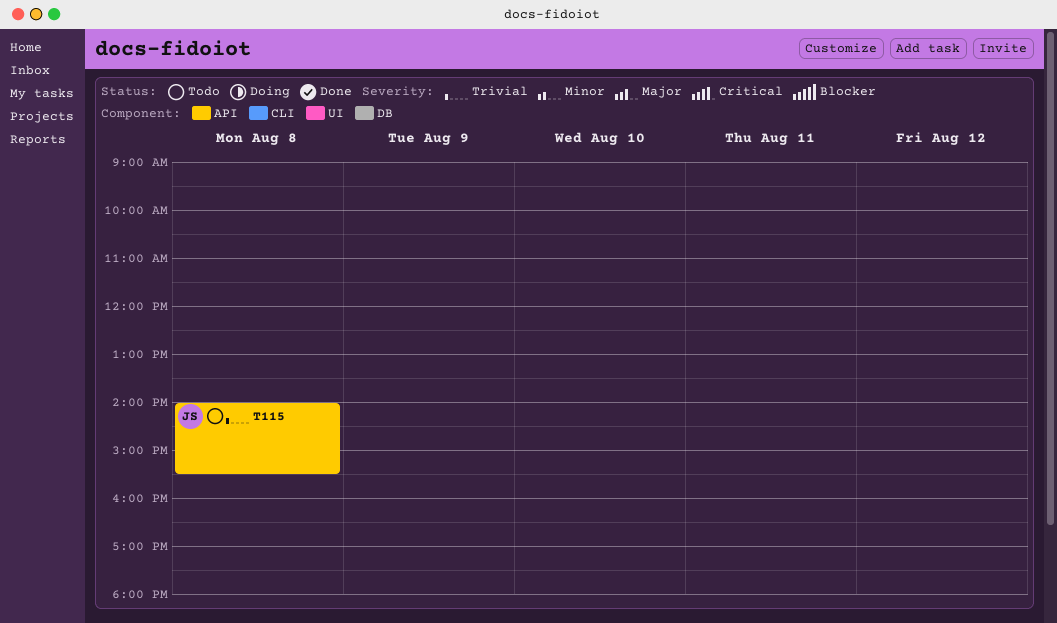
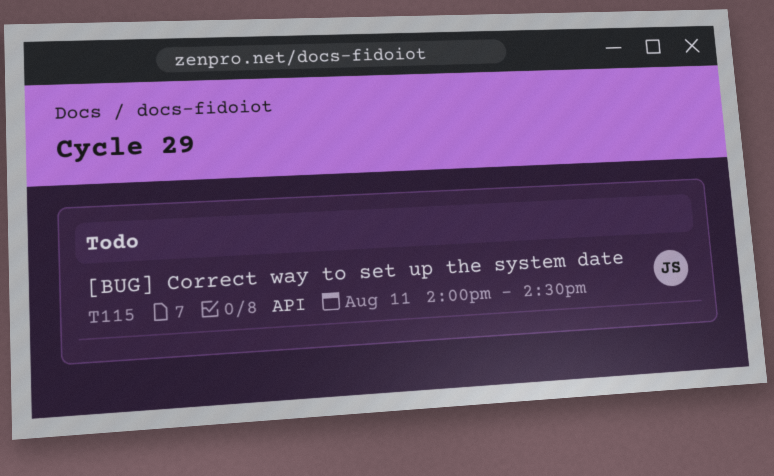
T115, day: Aug 8 -> Aug 11
T115, ends: 15:30 -> 14:30

